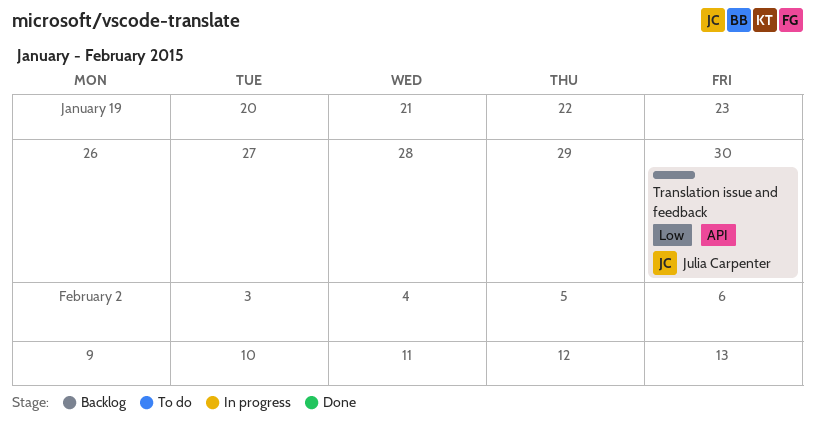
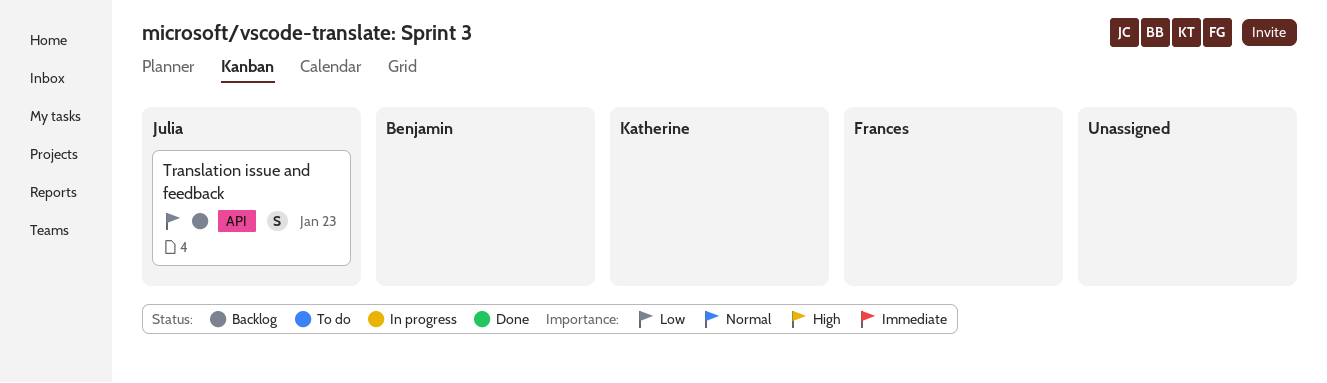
Translation issue and feedback, due: Jan 30 -> Jan 23

